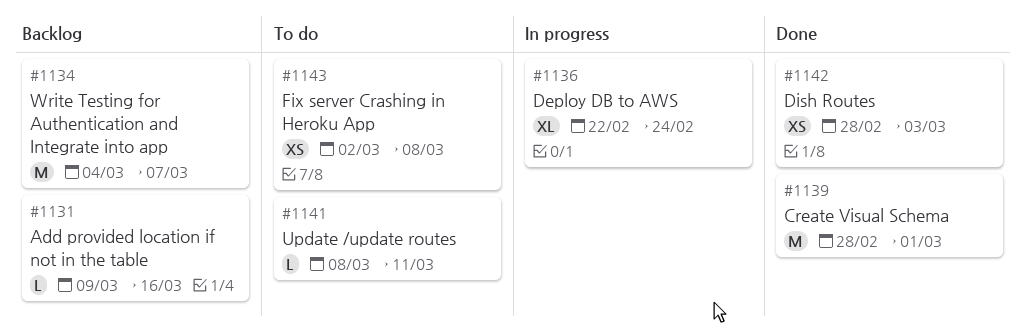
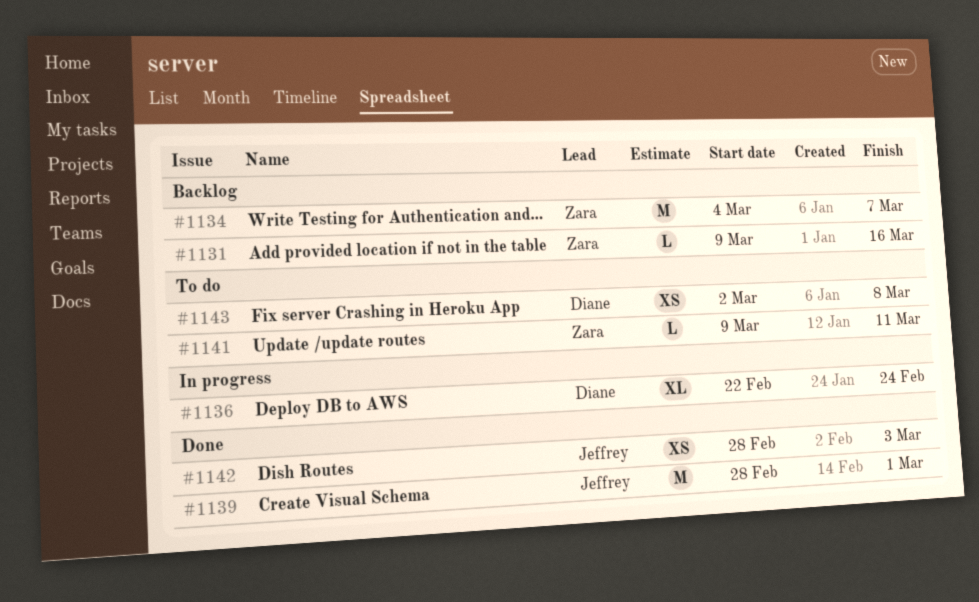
#1141, start: Mar 8 -> Mar 9

